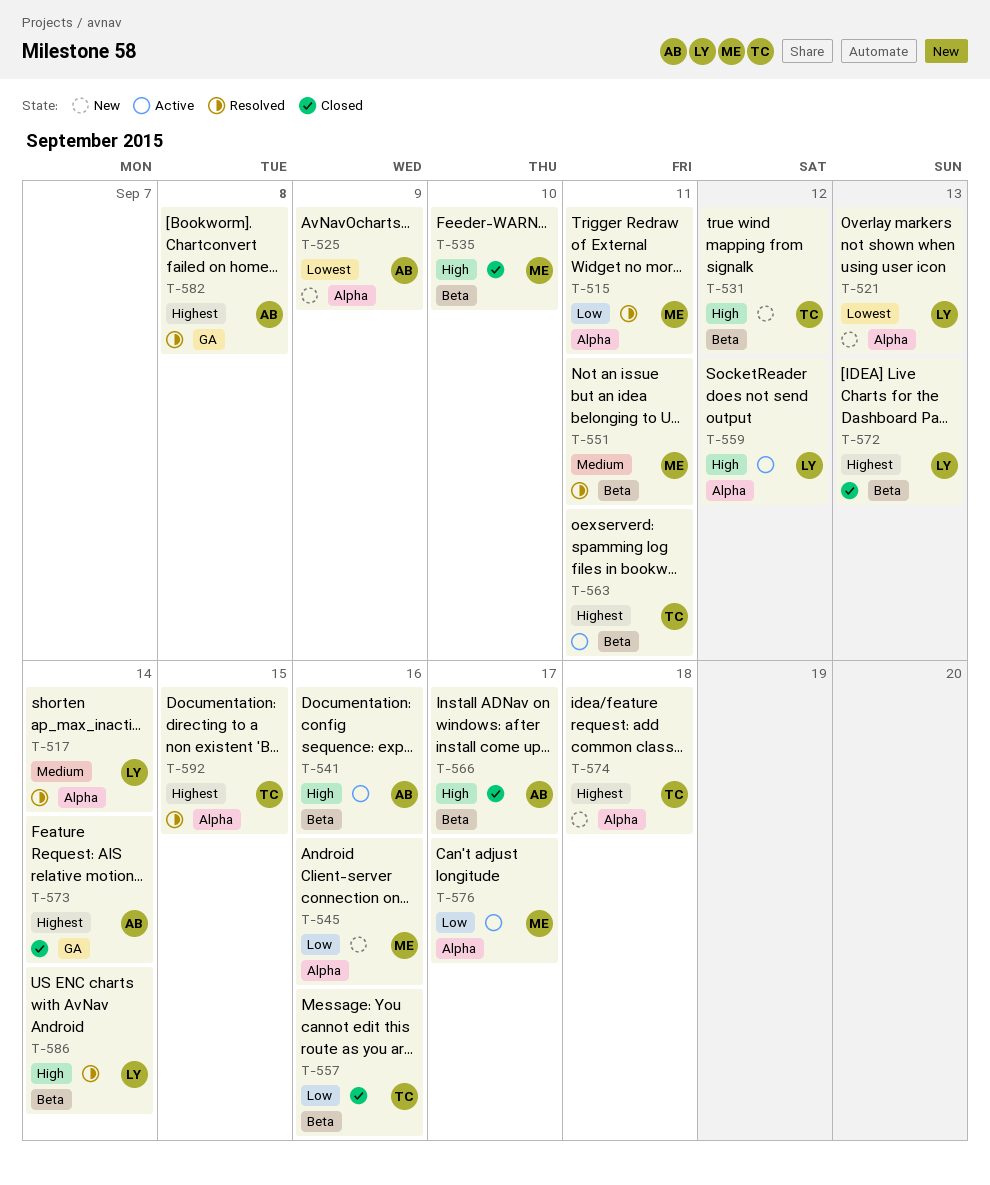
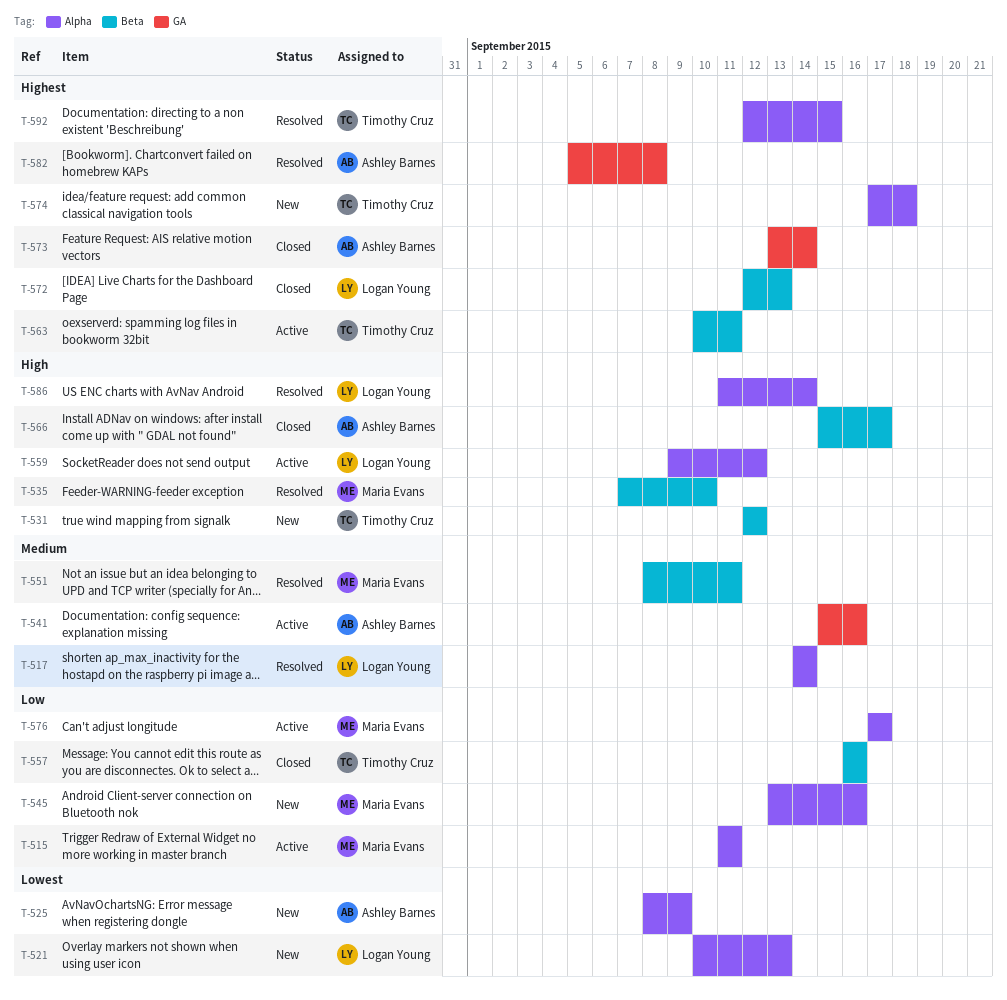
T-515, status: Resolved -> Active
T-535, status: Closed -> Resolved
T-541, priority: High -> Medium
T-541, label: Beta -> GA
T-586, label: Beta -> Alpha

